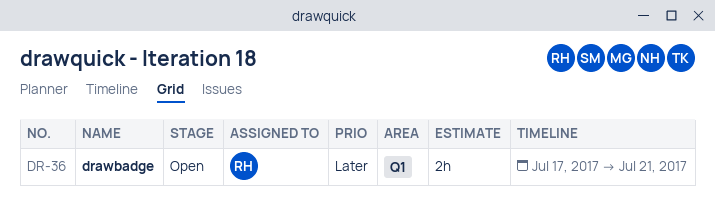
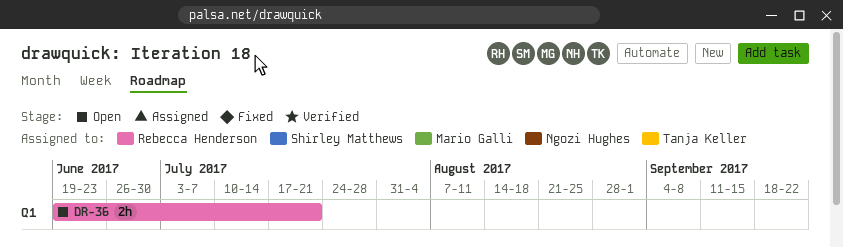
DR-36, start: Jul 17 -> Jun 19

